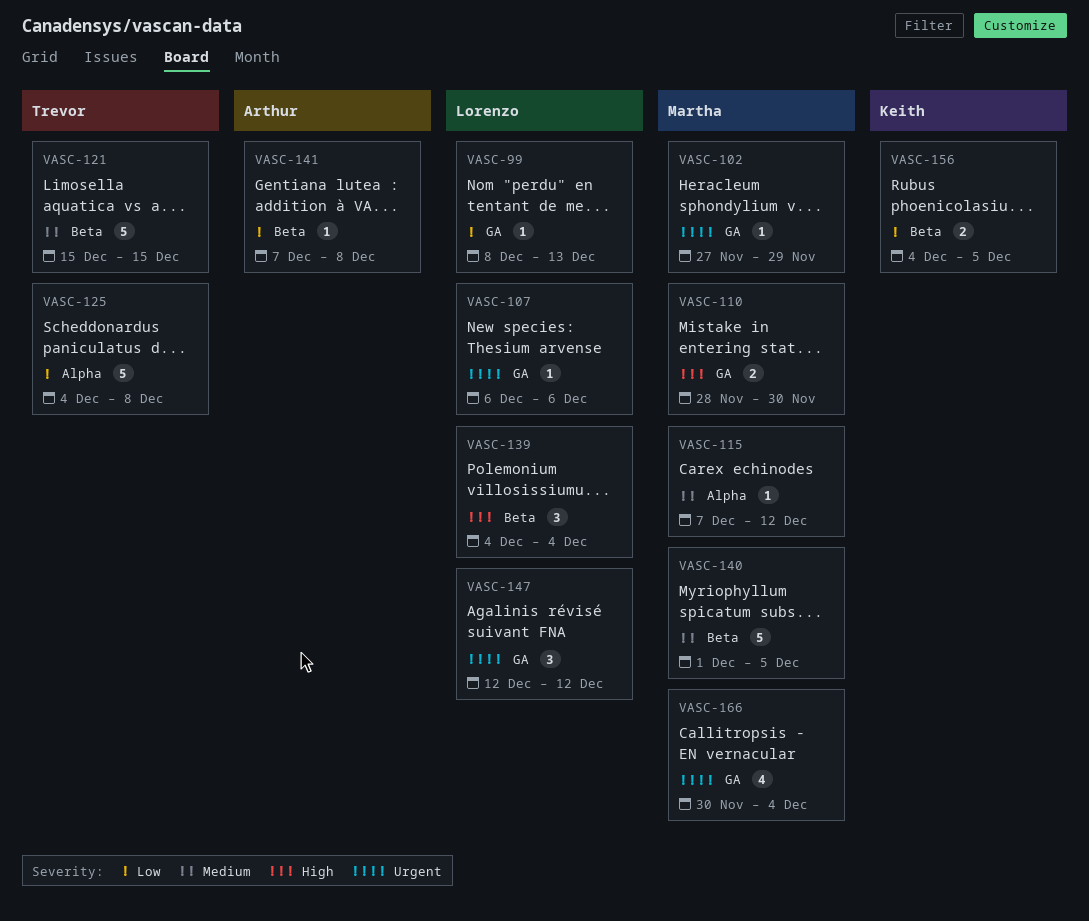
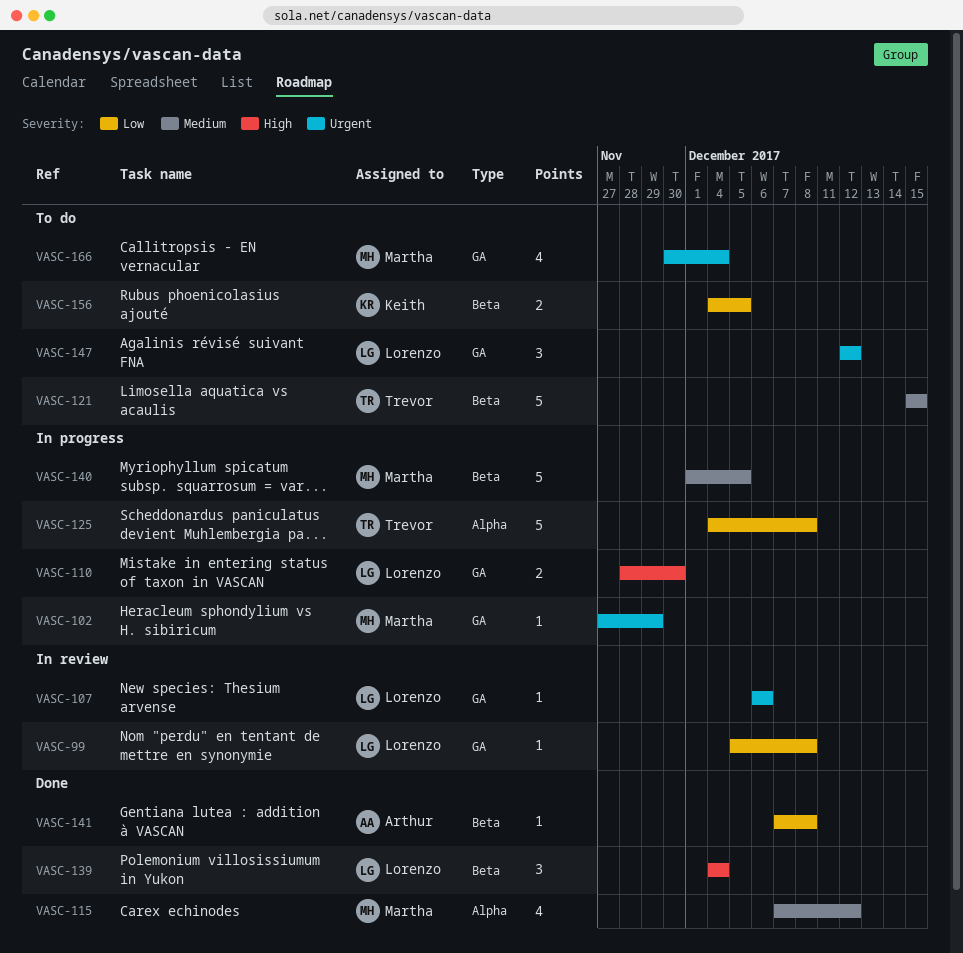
VASC-99, start: Dec 8 -> Dec 5
VASC-99, due: Dec 13 -> Dec 8
VASC-110, owner: Martha -> Lorenzo
VASC-115, estimate: 1 -> 4

